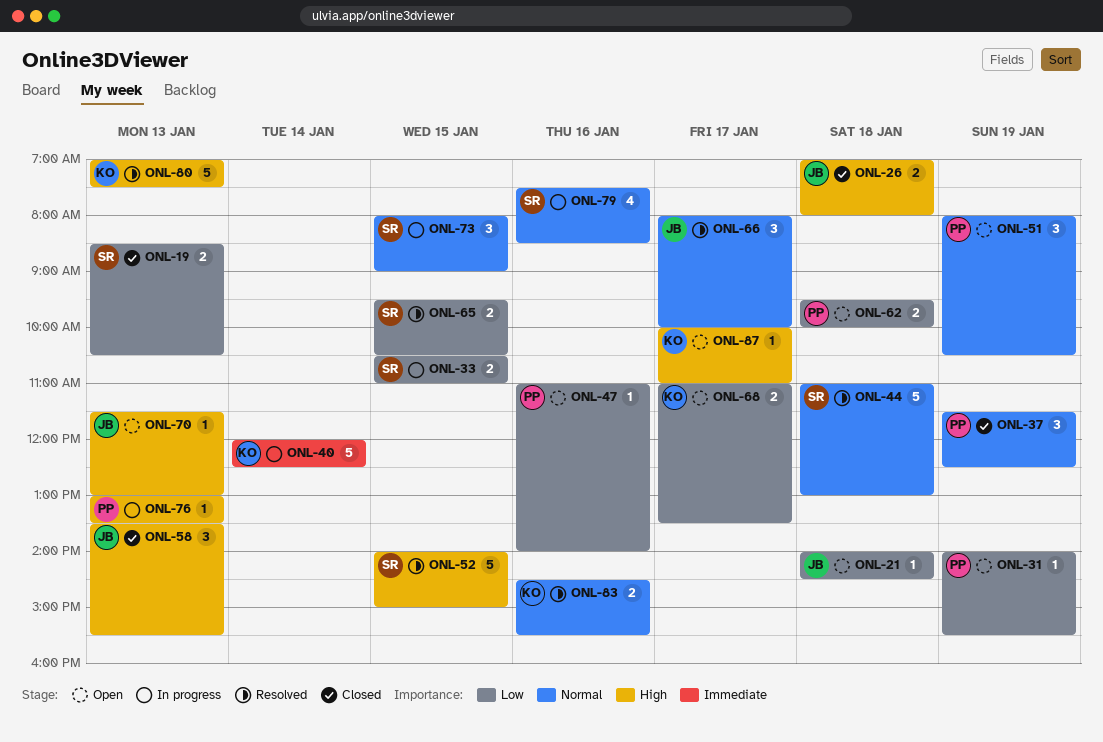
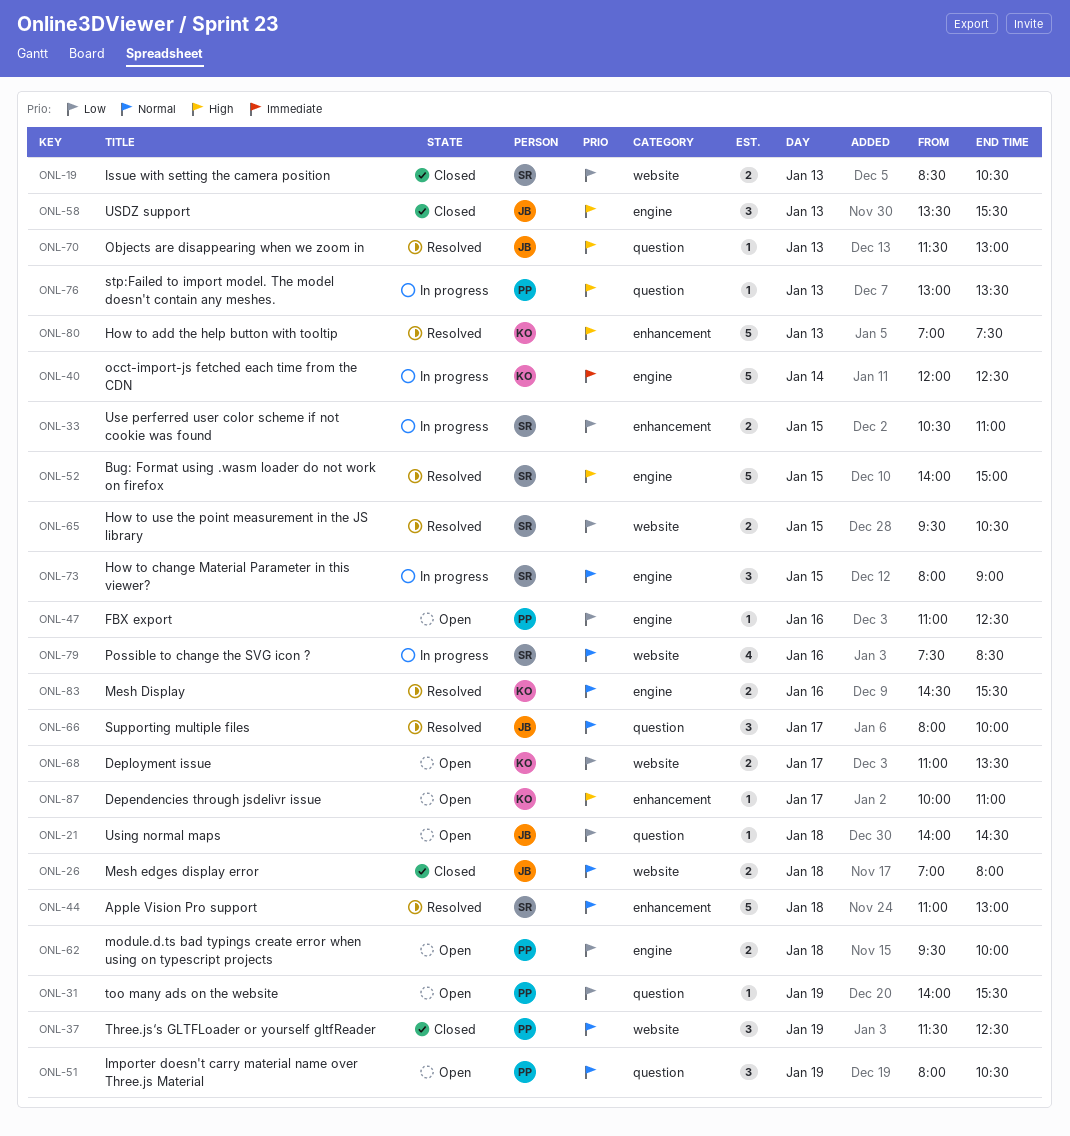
ONL-26, priority: High -> Normal
ONL-47, ends: 14:00 -> 12:30
ONL-70, status: Open -> Resolved

